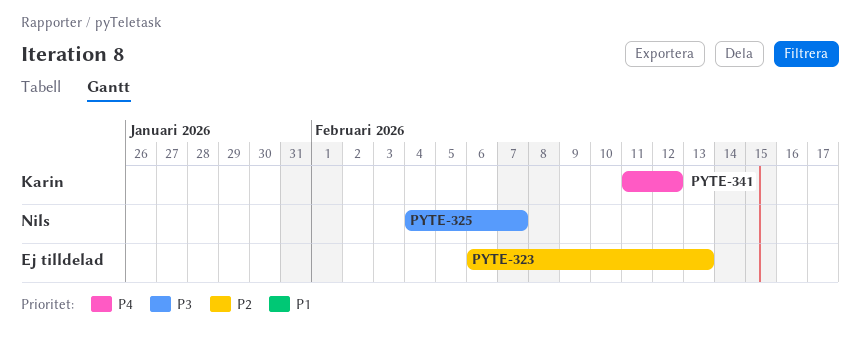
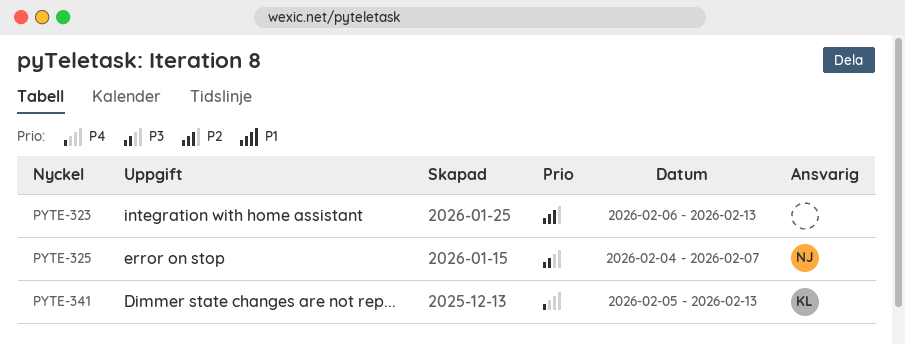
PYTE-341, start: Feb 11 -> Feb 5
PYTE-341, due: Feb 12 -> Feb 13

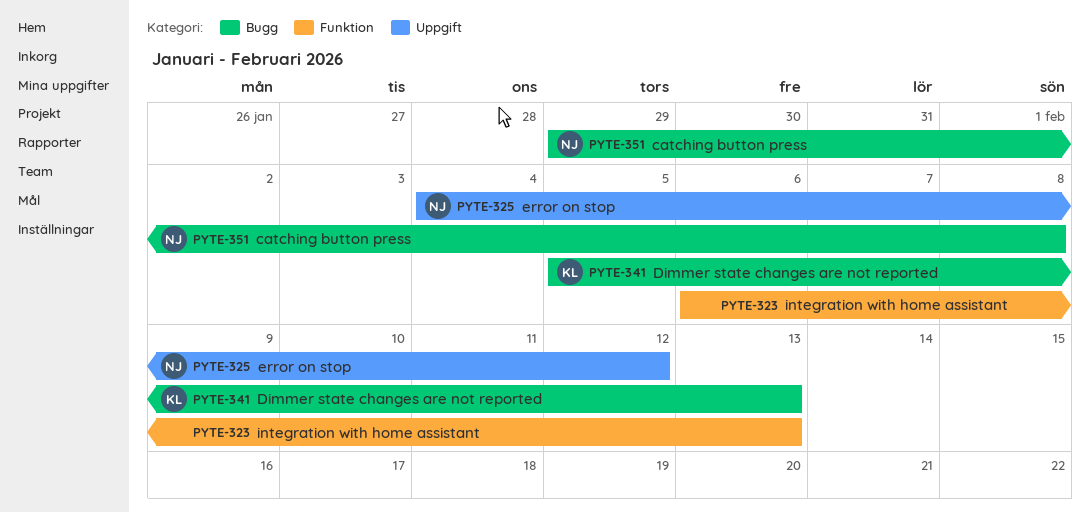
PYTE-325, due: Feb 7 -> Feb 12
PYTE-351: none -> present

